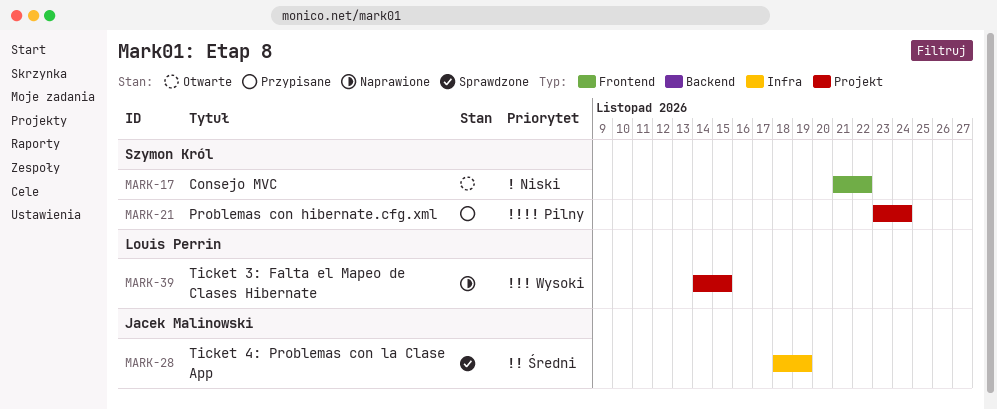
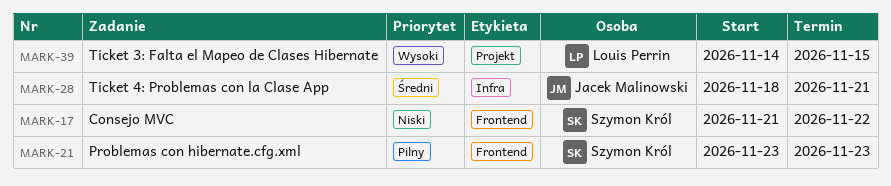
MARK-21, label: Projekt -> Frontend
MARK-21, due: Nov 24 -> Nov 23
MARK-28, due: Nov 19 -> Nov 21

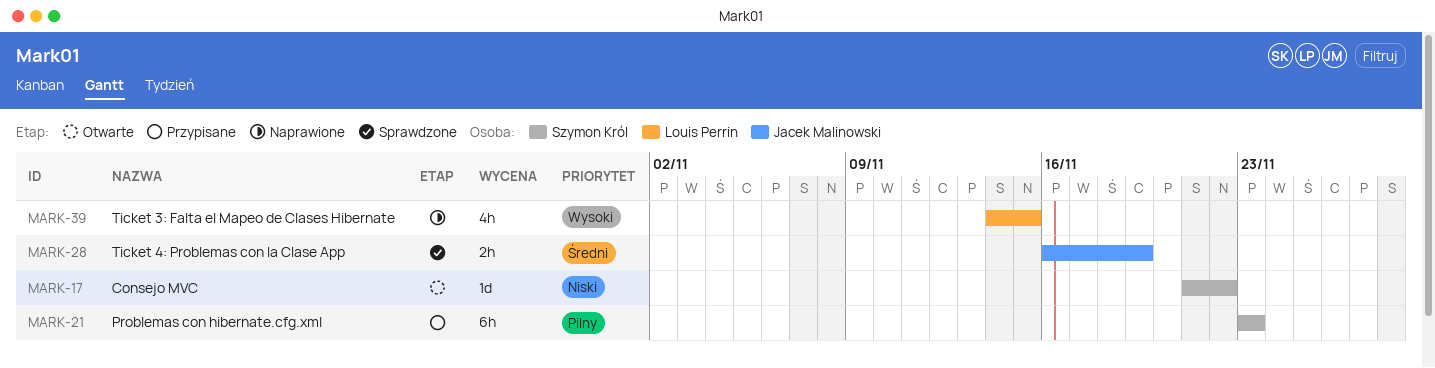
MARK-28, start: Nov 18 -> Nov 16
MARK-28, due: Nov 21 -> Nov 19

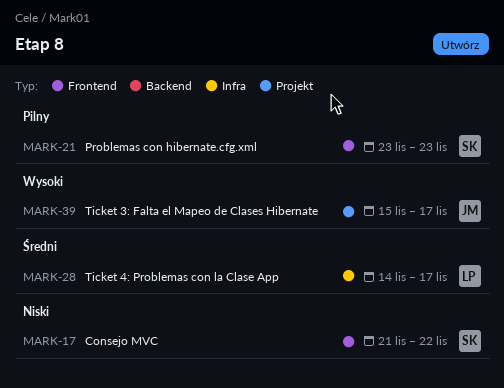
MARK-28, owner: Jacek Malinowski -> Louis Perrin
MARK-28, start: Nov 16 -> Nov 14
MARK-28, due: Nov 19 -> Nov 17
MARK-39, owner: Louis Perrin -> Jacek Malinowski
MARK-39, start: Nov 14 -> Nov 15
MARK-39, due: Nov 15 -> Nov 17

